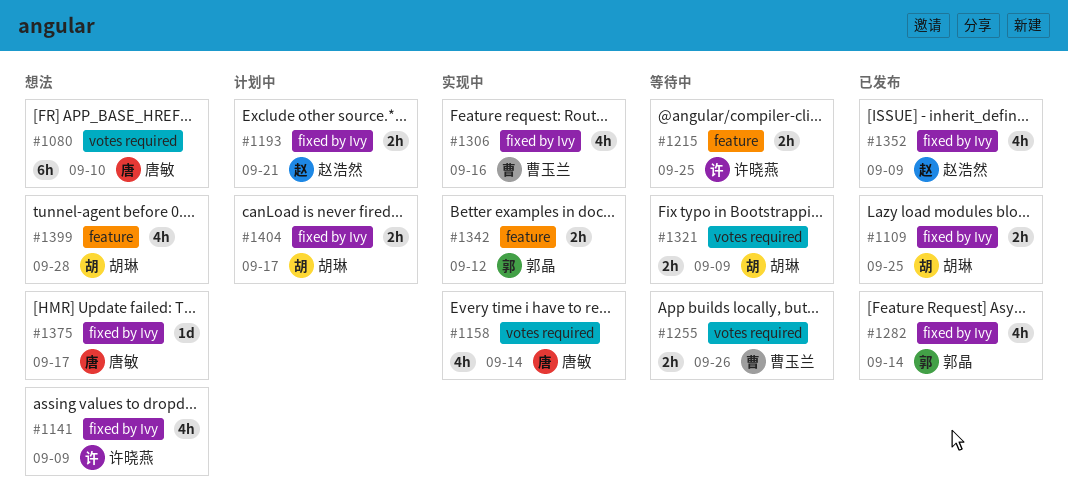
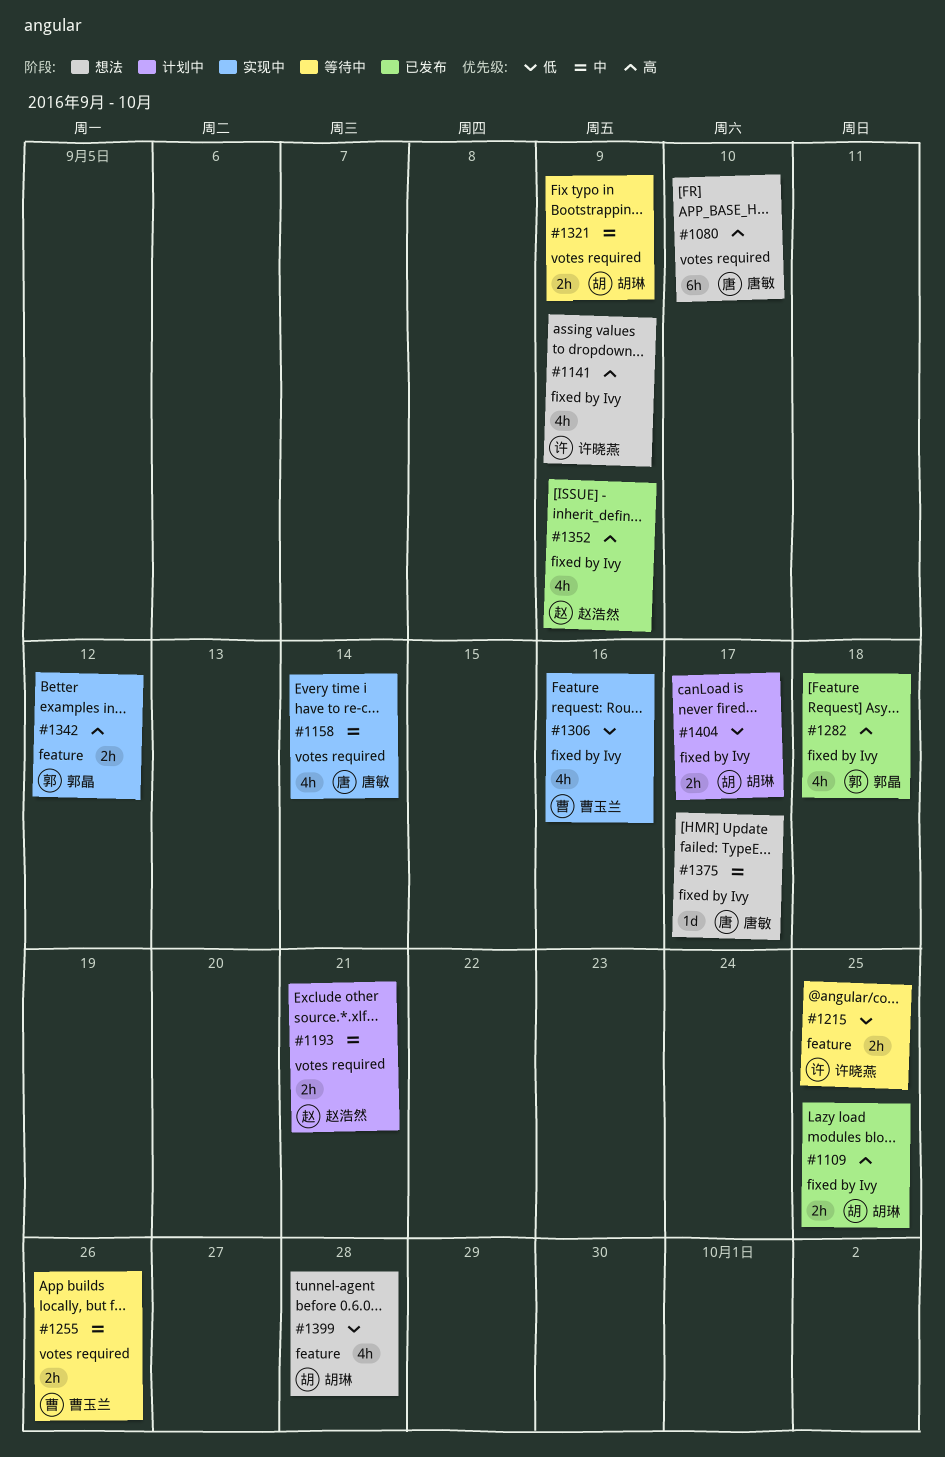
#1193, label: fixed by Ivy -> votes required
#1282, due: Sep 14 -> Sep 18

